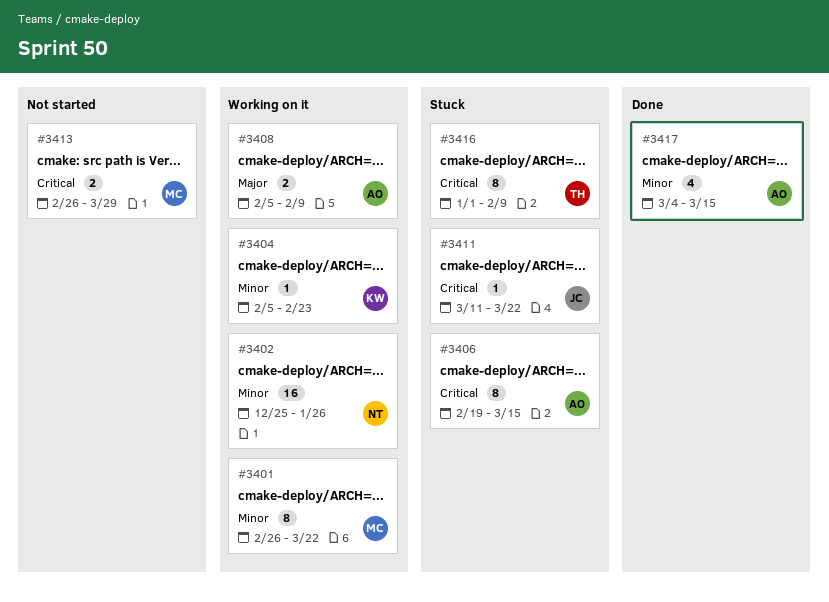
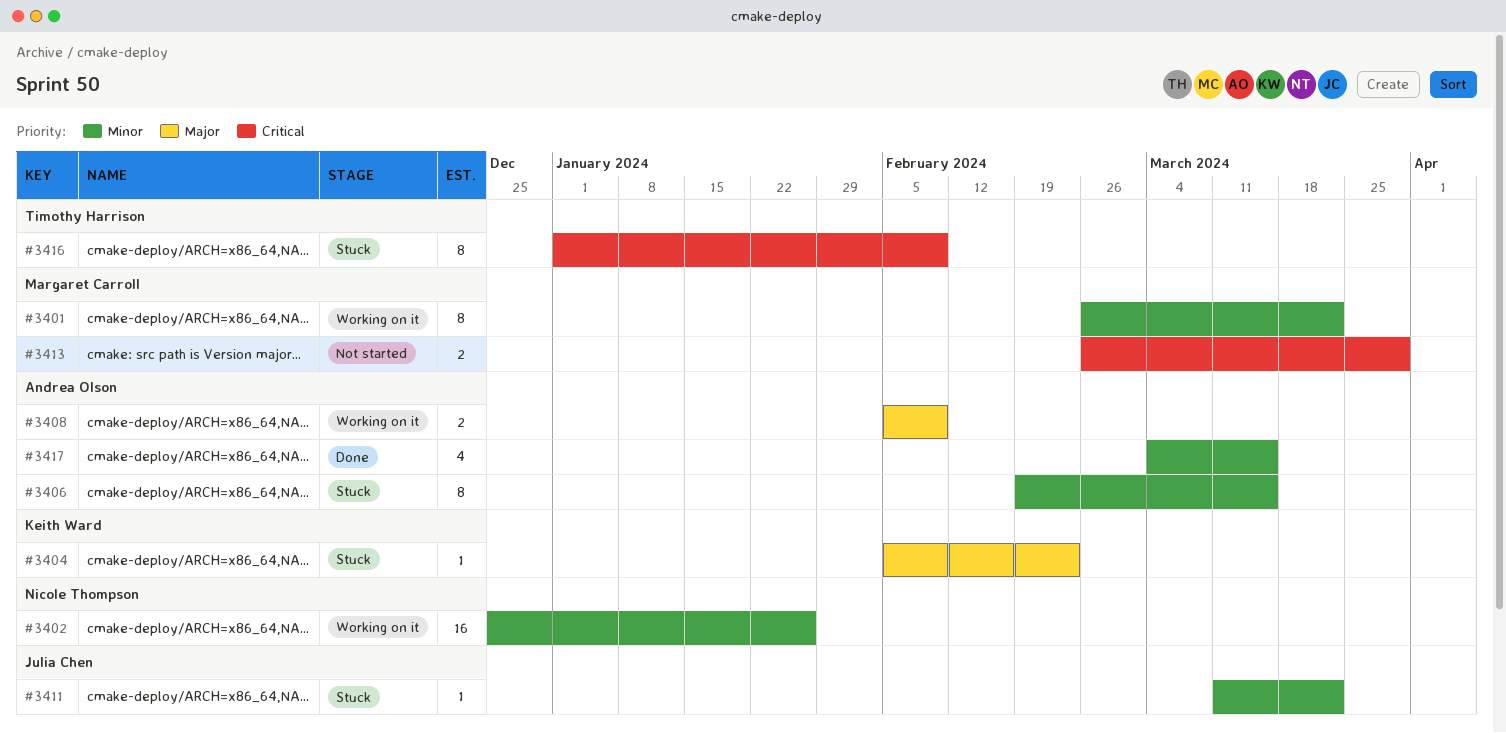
#3404, status: Working on it -> Stuck
#3404, priority: Minor -> Major
#3406, priority: Critical -> Minor
#3411, priority: Critical -> Minor

